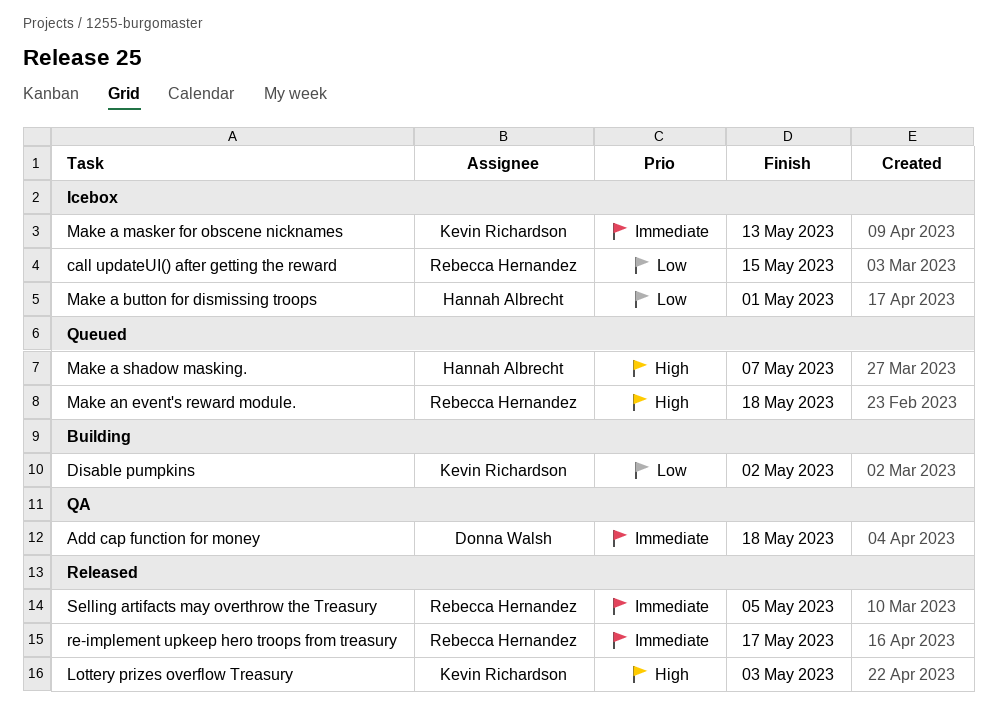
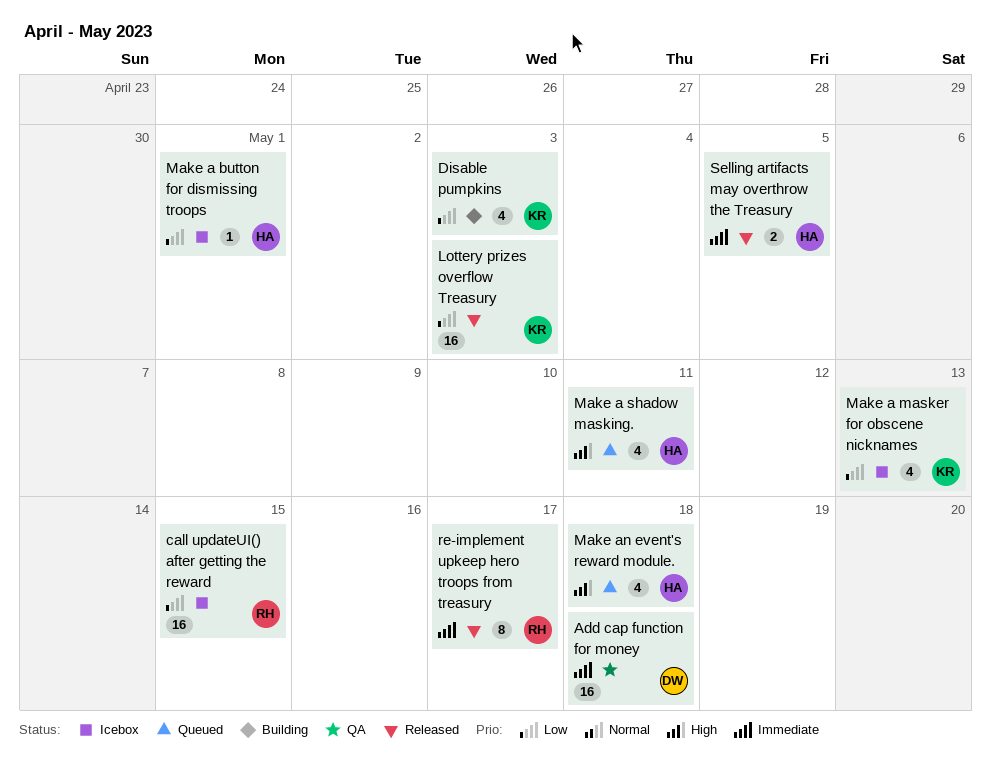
Disable pumpkins, due: May 2 -> May 3
Lottery prizes overflow Treasury, priority: High -> Low
Make a masker for obscene nicknames, priority: Immediate -> Low
Make a shadow masking., due: May 7 -> May 11
Make an event's reward module., owner: Rebecca Hernandez -> Hannah Albrecht
Selling artifacts may overthrow the Treasury, owner: Rebecca Hernandez -> Hannah Albrecht

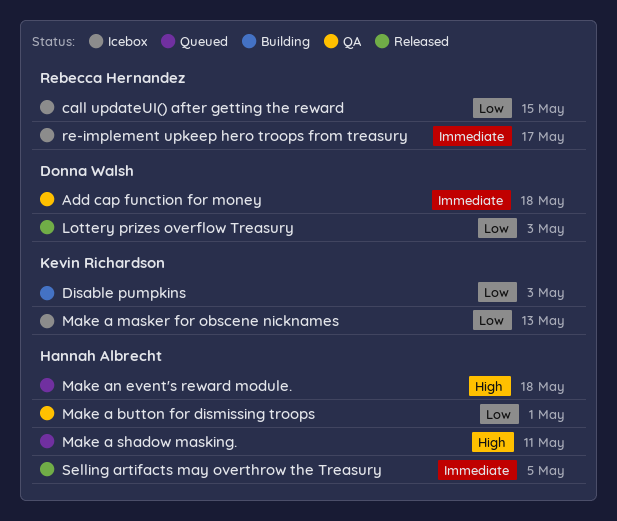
Lottery prizes overflow Treasury, owner: Kevin Richardson -> Donna Walsh
Make a button for dismissing troops, status: Icebox -> QA
re-implement upkeep hero troops from treasury, status: Released -> Icebox

